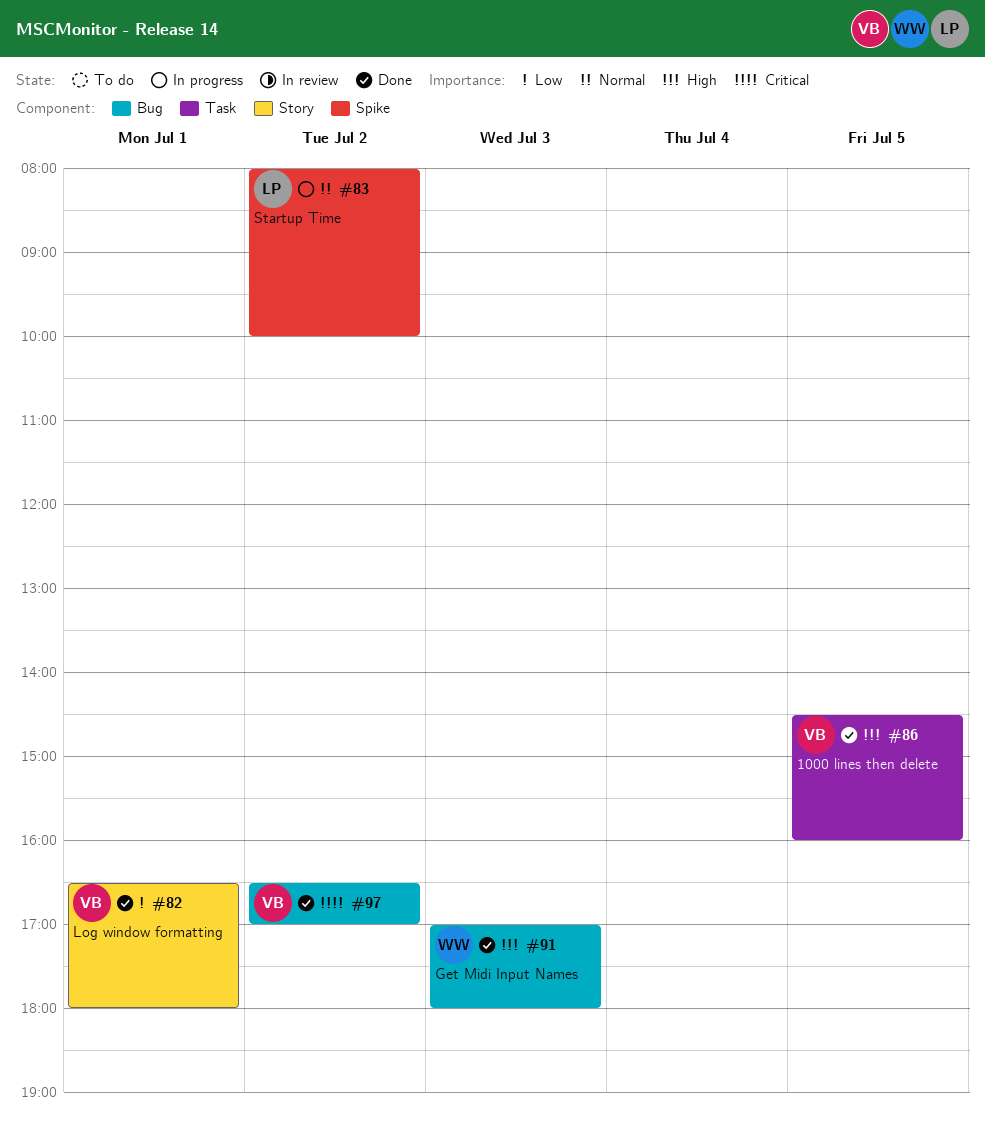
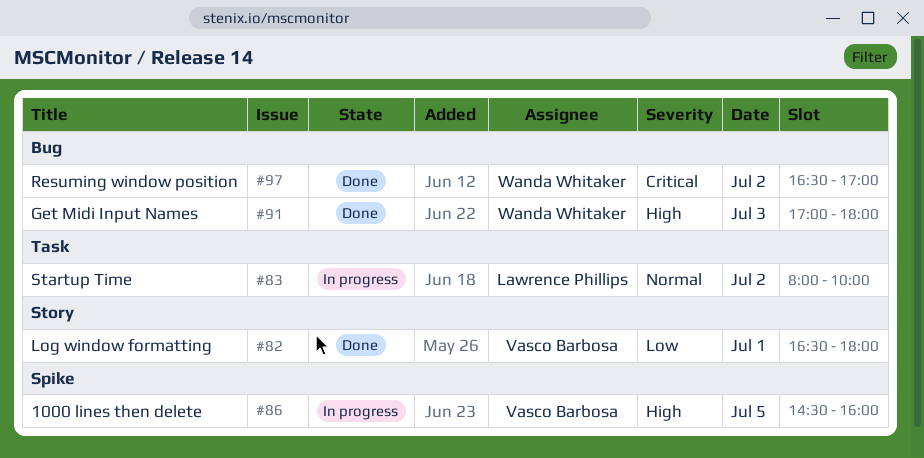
#83, label: Spike -> Task
#86, status: Done -> In progress
#86, label: Task -> Spike
#97, owner: Vasco Barbosa -> Wanda Whitaker

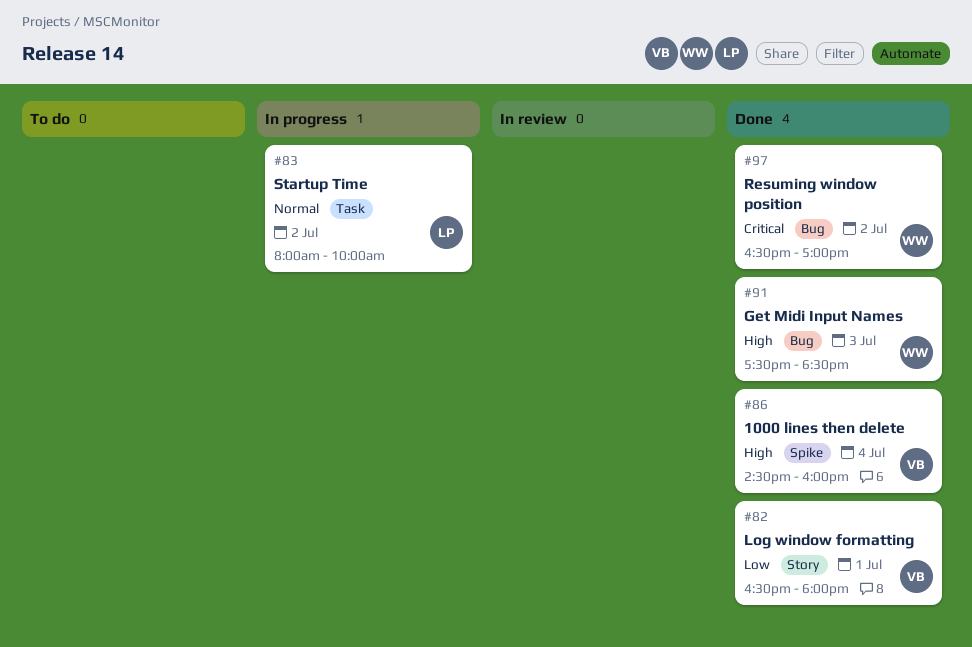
#86, status: In progress -> Done
#86, day: Jul 5 -> Jul 4
#91, begins: 17:00 -> 17:30
#91, ends: 18:00 -> 18:30

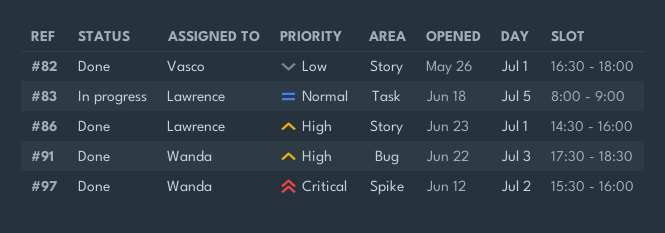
#83, day: Jul 2 -> Jul 5
#83, ends: 10:00 -> 09:00
#86, owner: Vasco -> Lawrence
#86, label: Spike -> Story
#86, day: Jul 4 -> Jul 1
#97, label: Bug -> Spike
#97, begins: 16:30 -> 15:30
#97, ends: 17:00 -> 16:00

